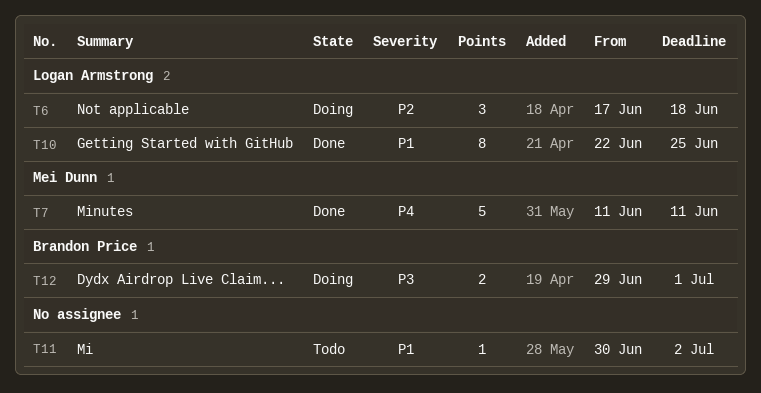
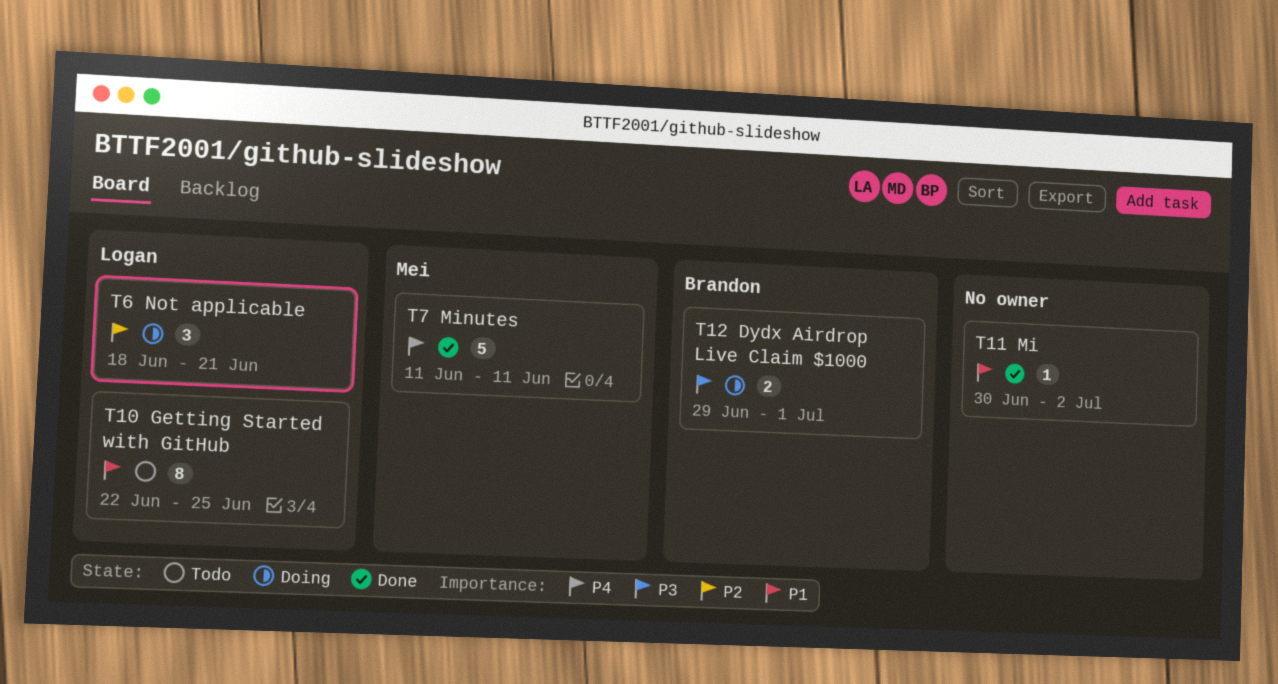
T6, start: Jun 17 -> Jun 18
T6, due: Jun 18 -> Jun 21
T10, status: Done -> Todo
T11, status: Todo -> Done

